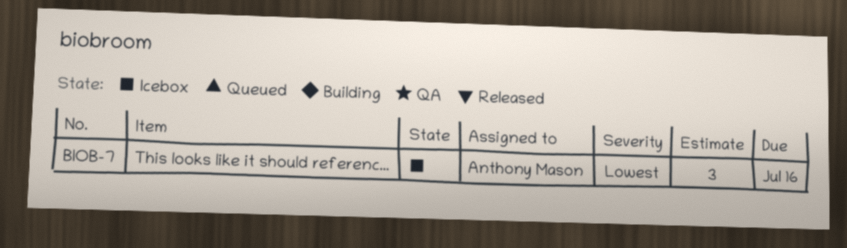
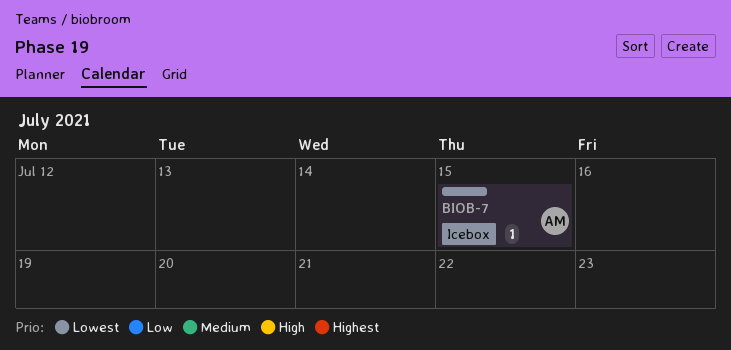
BIOB-7, estimate: 3 -> 1
BIOB-7, due: Jul 16 -> Jul 15

